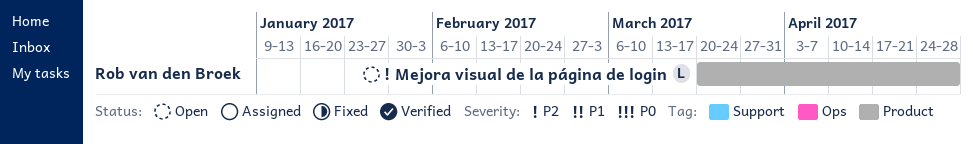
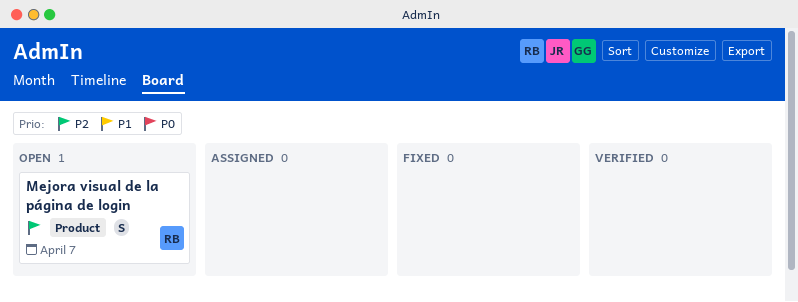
Mejora visual de la página de login, estimate: L -> S
Mejora visual de la página de login, due: Apr 28 -> Apr 7

